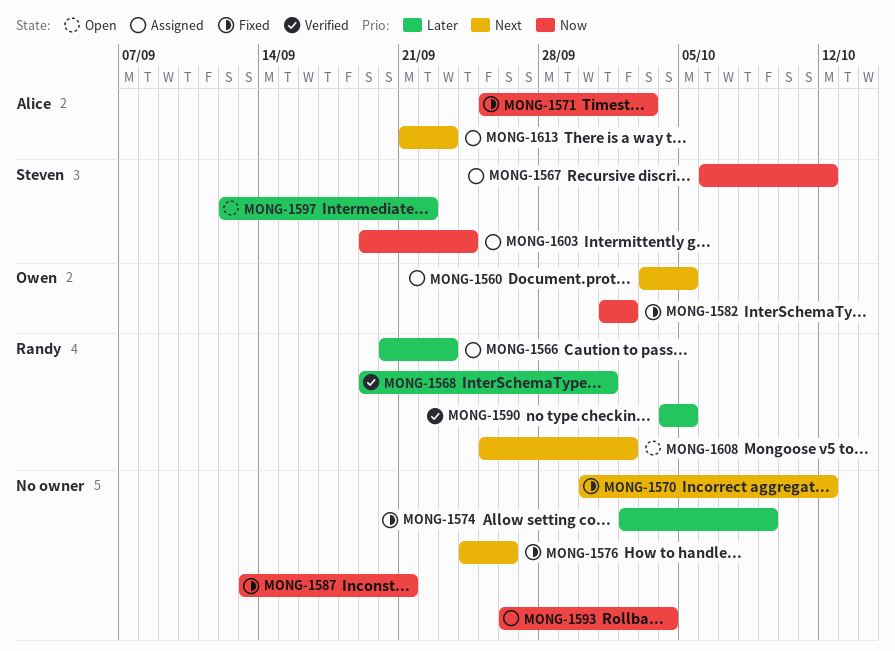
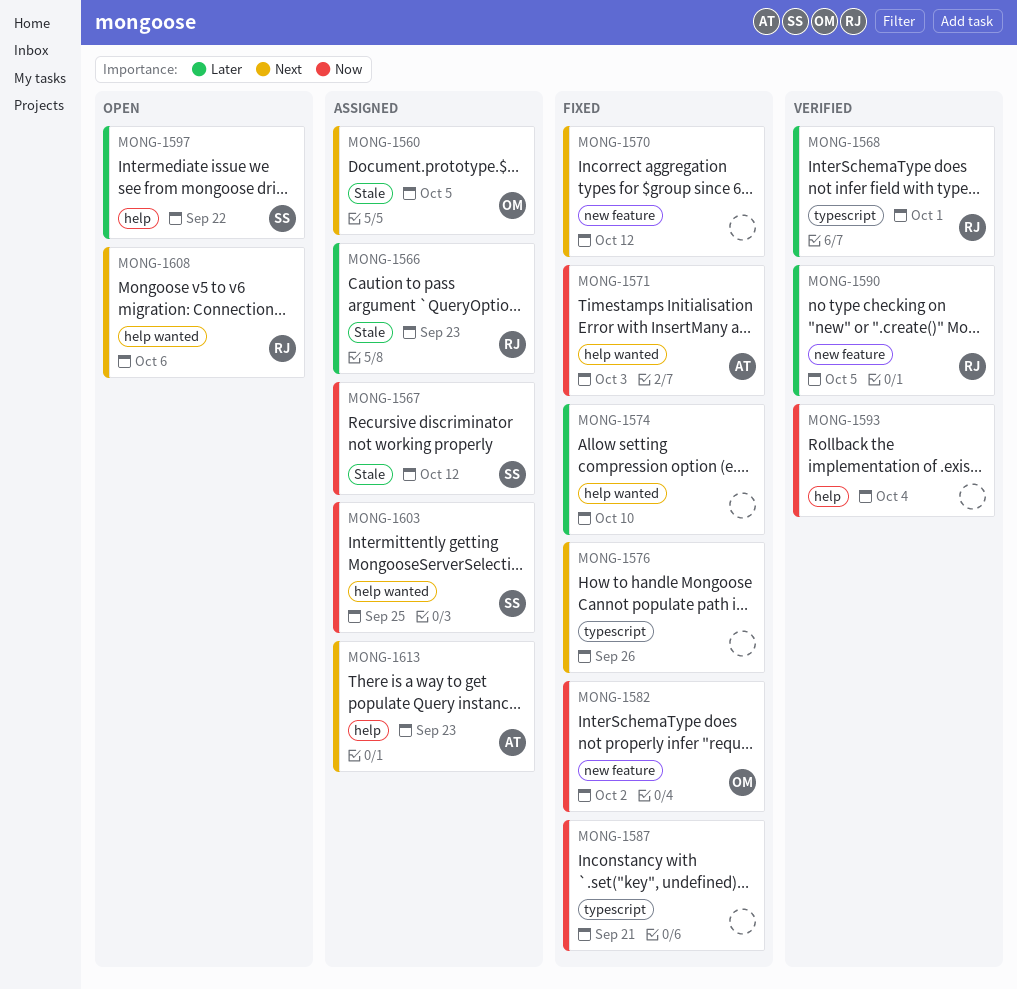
MONG-1574, due: Oct 9 -> Oct 10
MONG-1593, status: Assigned -> Verified
MONG-1603, due: Sep 24 -> Sep 25
MONG-1608, due: Oct 2 -> Oct 6

